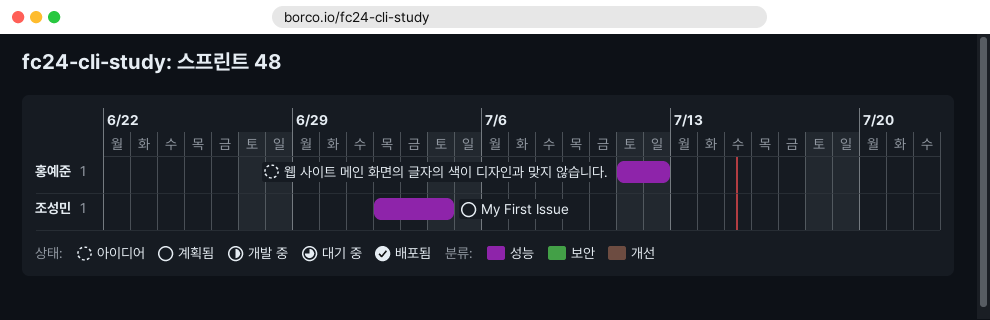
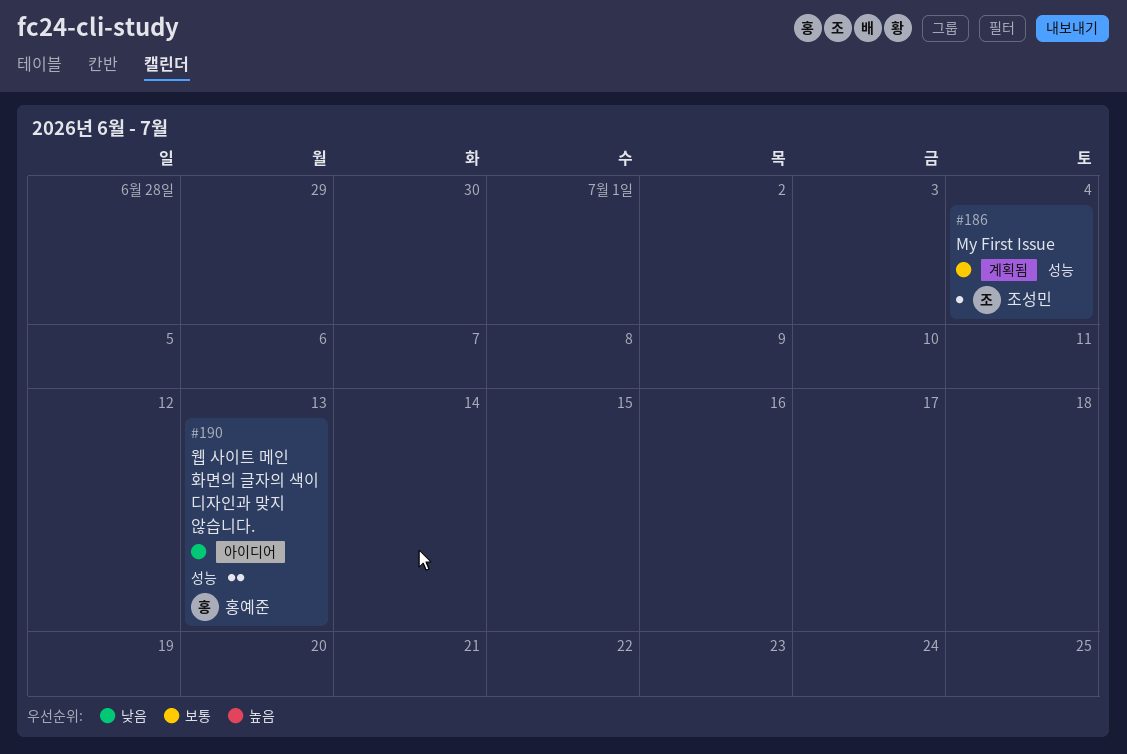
웹 사이트 메인 화면의 글자의 색이 디자인과 맞지 않습니다., due: Jul 12 -> Jul 13

